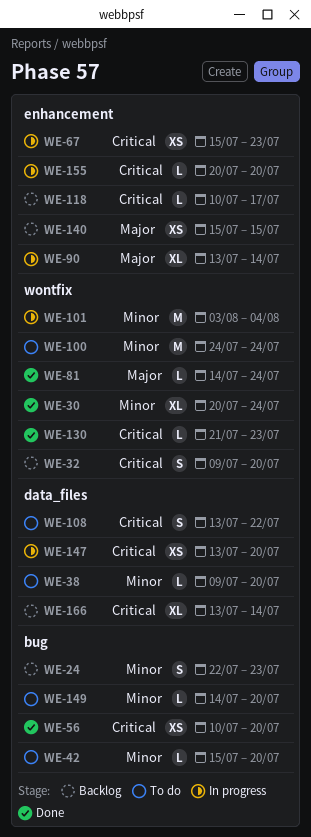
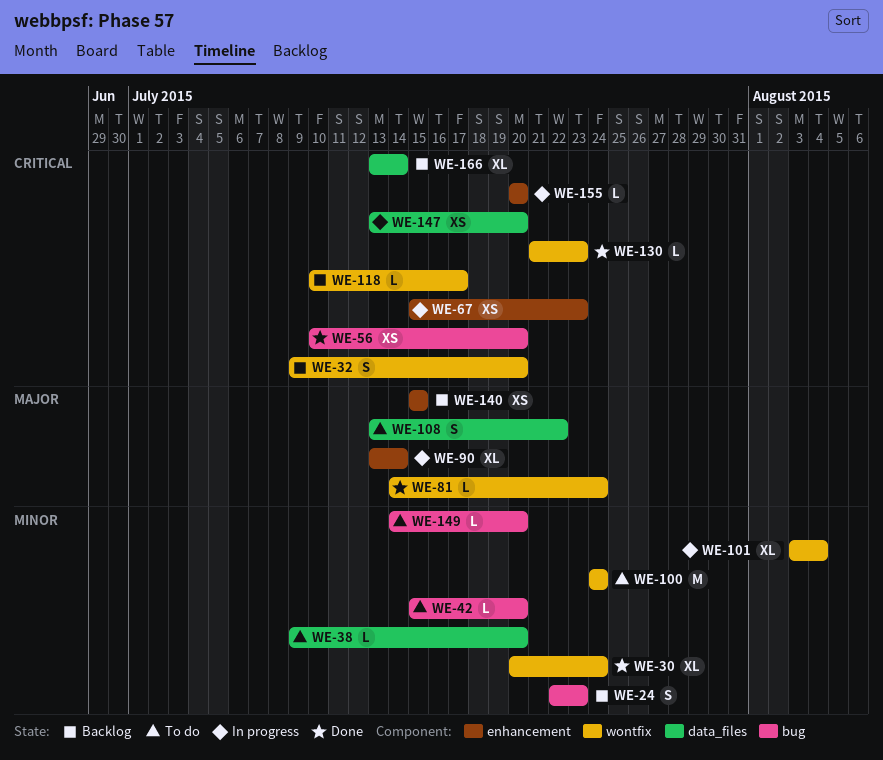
WE-101, estimate: M -> XL
WE-108, priority: Critical -> Major
WE-118, label: enhancement -> wontfix

